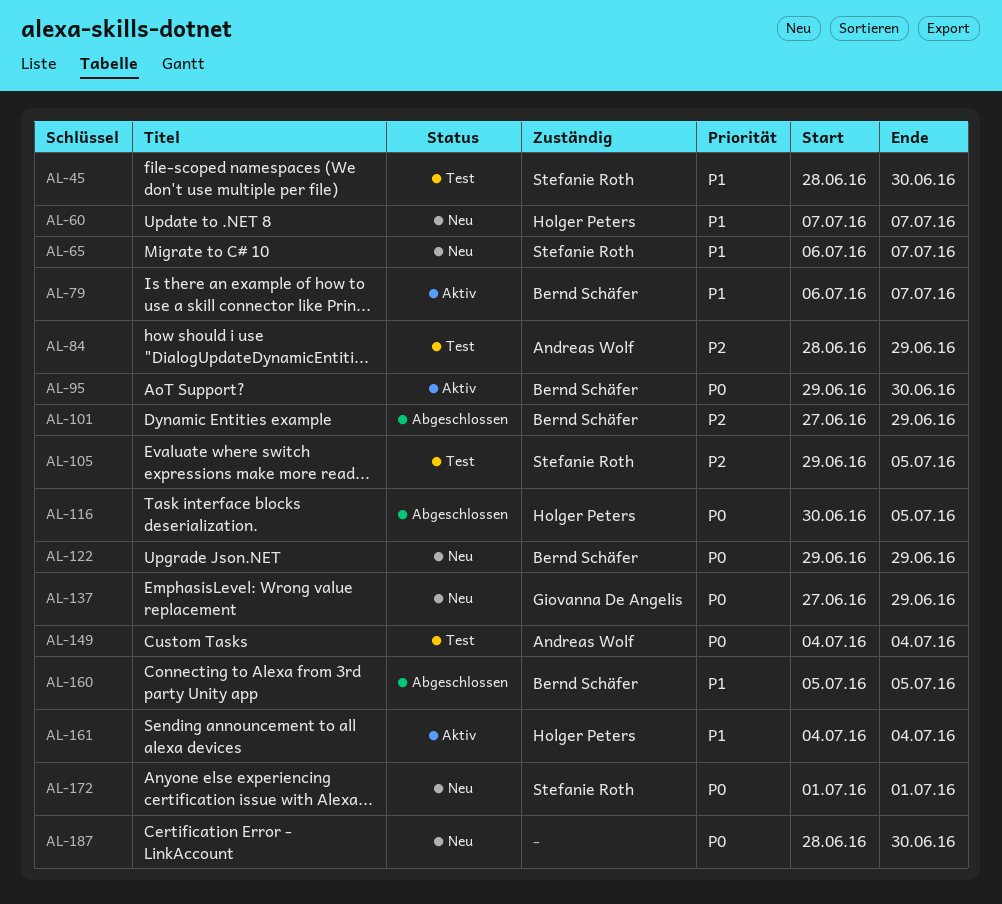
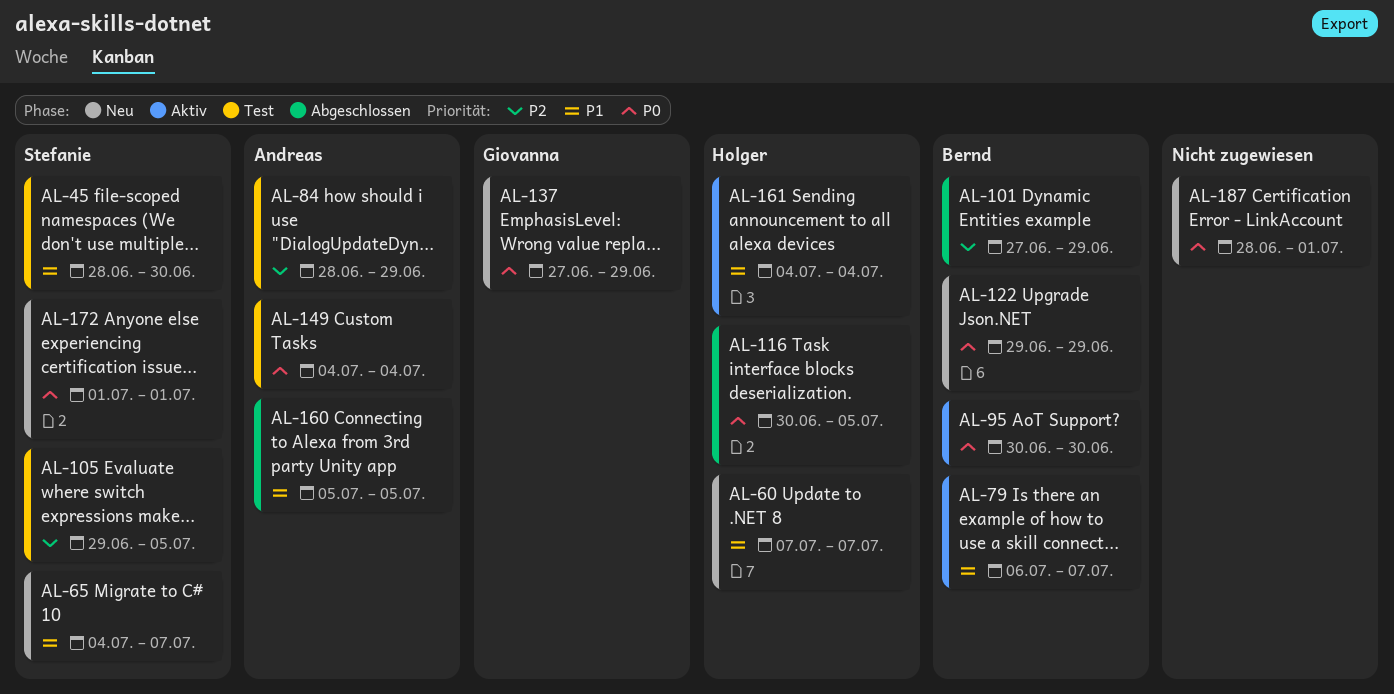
AL-65, start: Jul 6 -> Jul 4
AL-95, start: Jun 29 -> Jun 30
AL-160, owner: Bernd Schäfer -> Andreas Wolf
AL-187, due: Jun 30 -> Jul 1

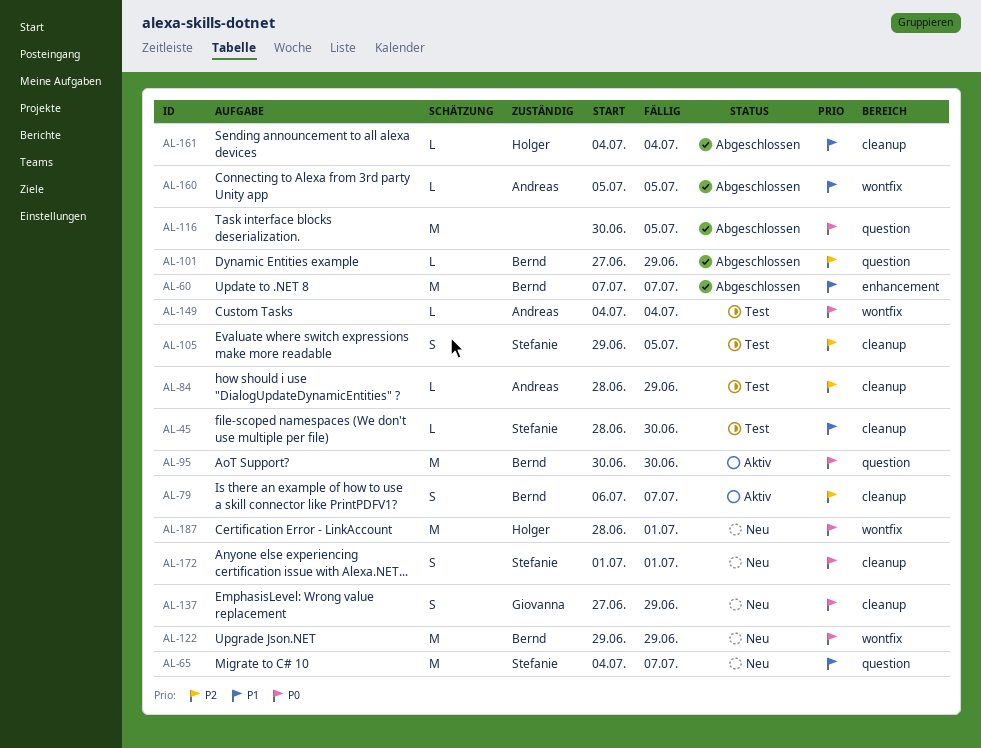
AL-60, status: Neu -> Abgeschlossen
AL-60, owner: Holger -> Bernd
AL-79, priority: P1 -> P2
AL-116, owner: Holger -> none
AL-161, status: Aktiv -> Abgeschlossen
AL-187, owner: none -> Holger

